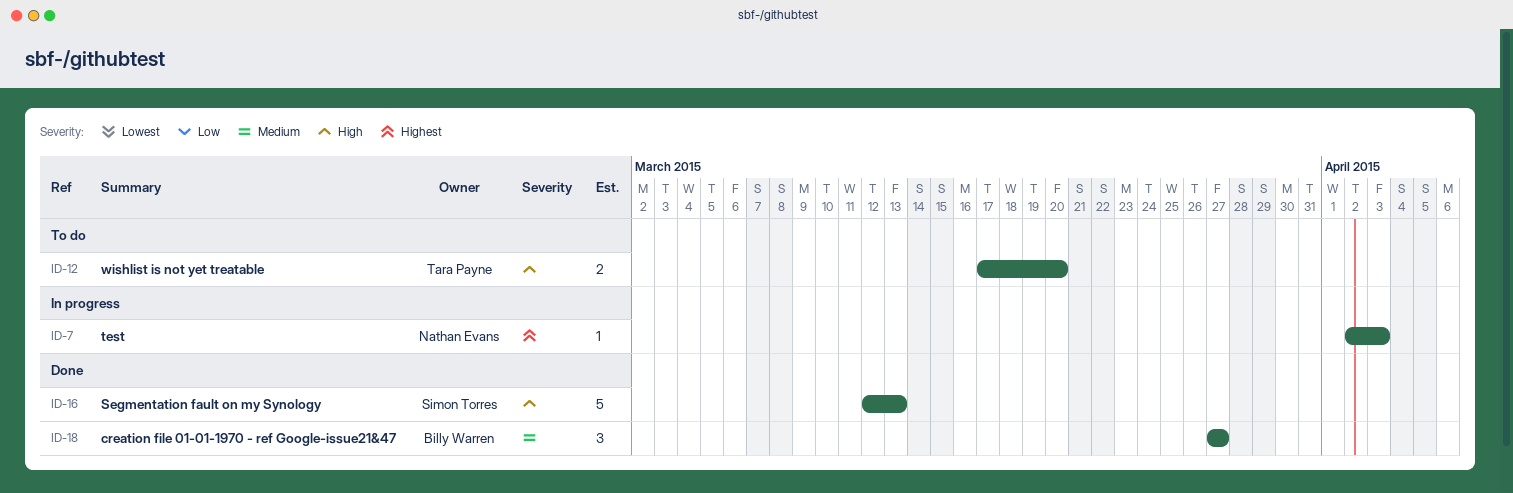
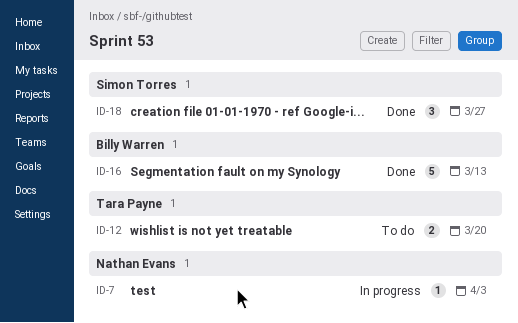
ID-16, owner: Simon Torres -> Billy Warren
ID-18, owner: Billy Warren -> Simon Torres

